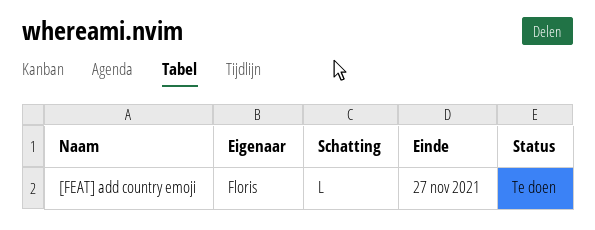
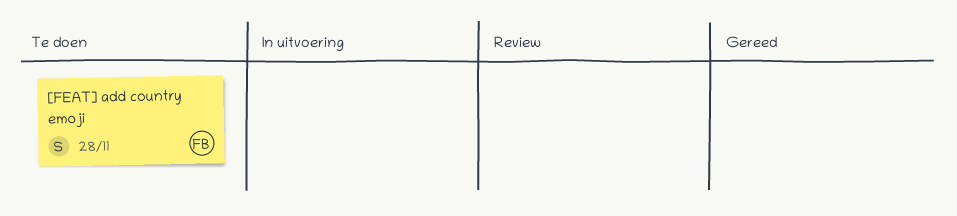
[FEAT] add country emoji, estimate: L -> S
[FEAT] add country emoji, due: Nov 27 -> Nov 28

